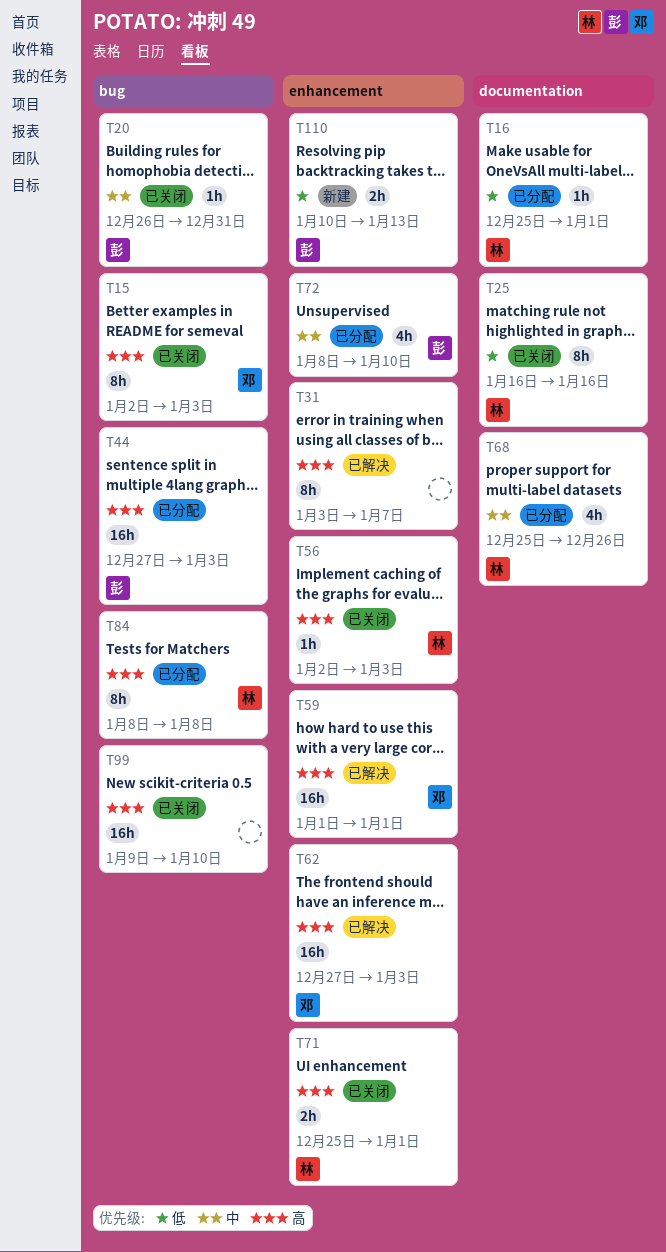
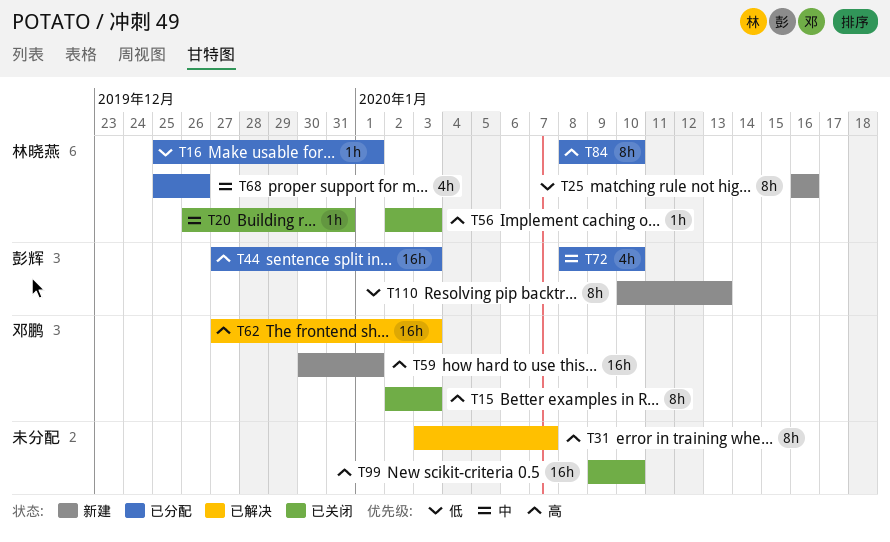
T20, owner: 彭辉 -> 林晓燕
T25, status: 已关闭 -> 新建
T59, status: 已解决 -> 新建
T59, start: Jan 1 -> Dec 30
T71: present -> none
T84, due: Jan 8 -> Jan 10
T110, estimate: 2h -> 8h

